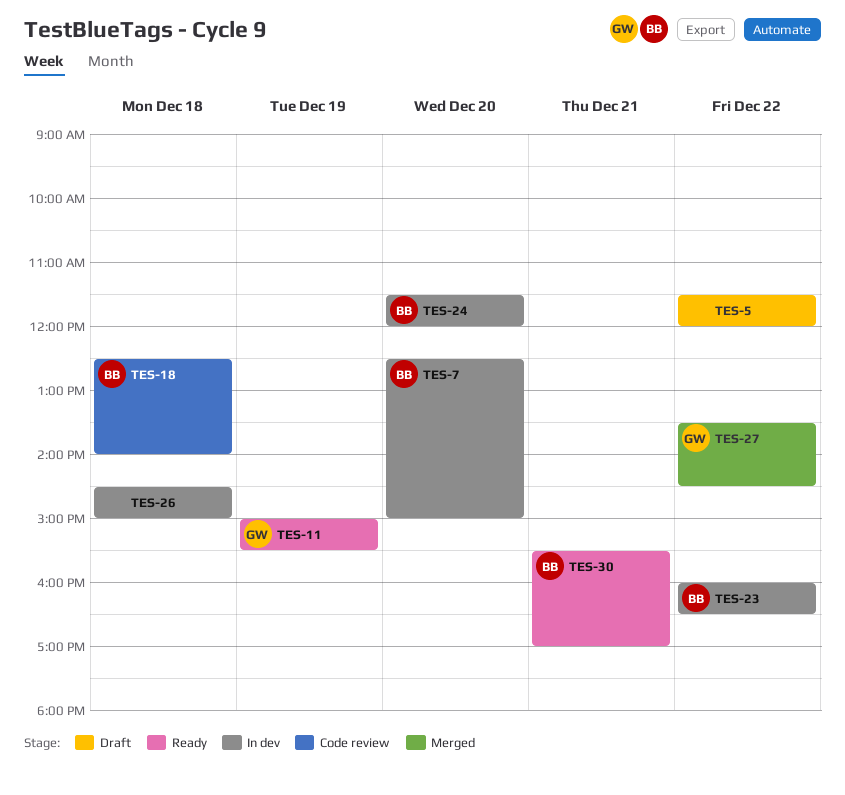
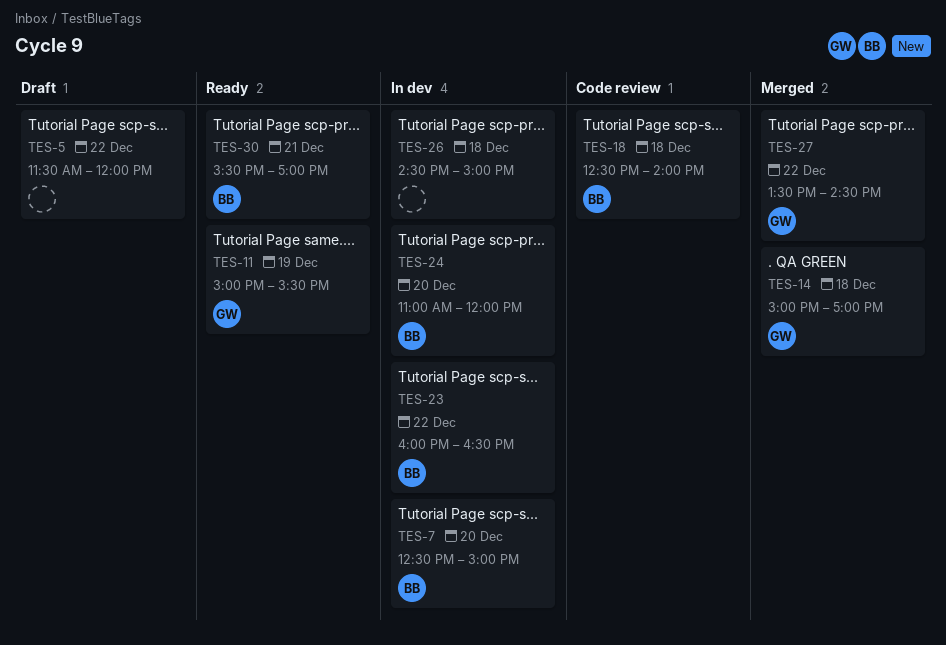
TES-14: none -> present
TES-24, begins: 11:30 -> 11:00

